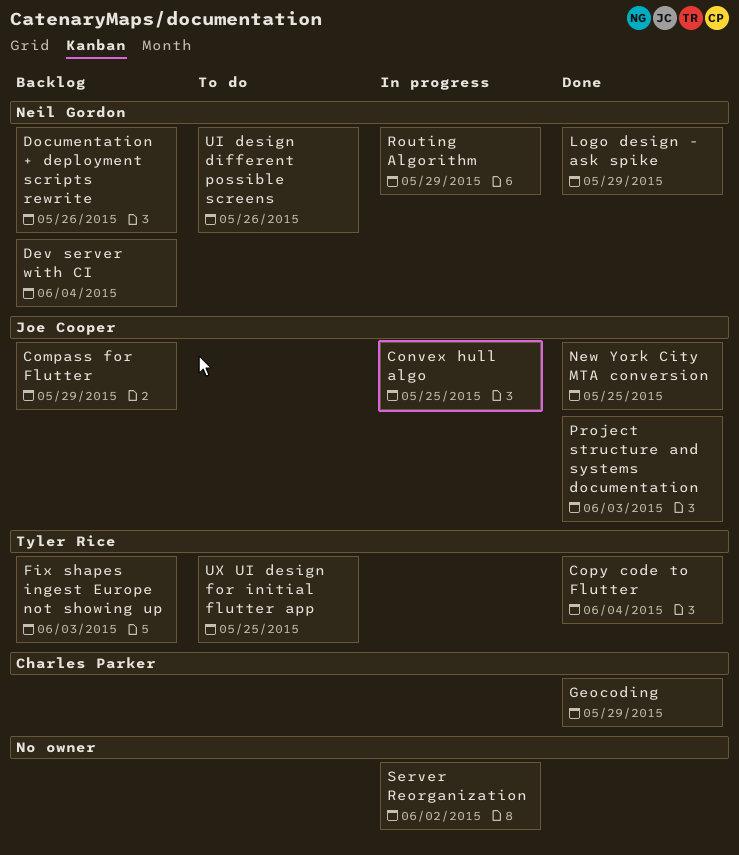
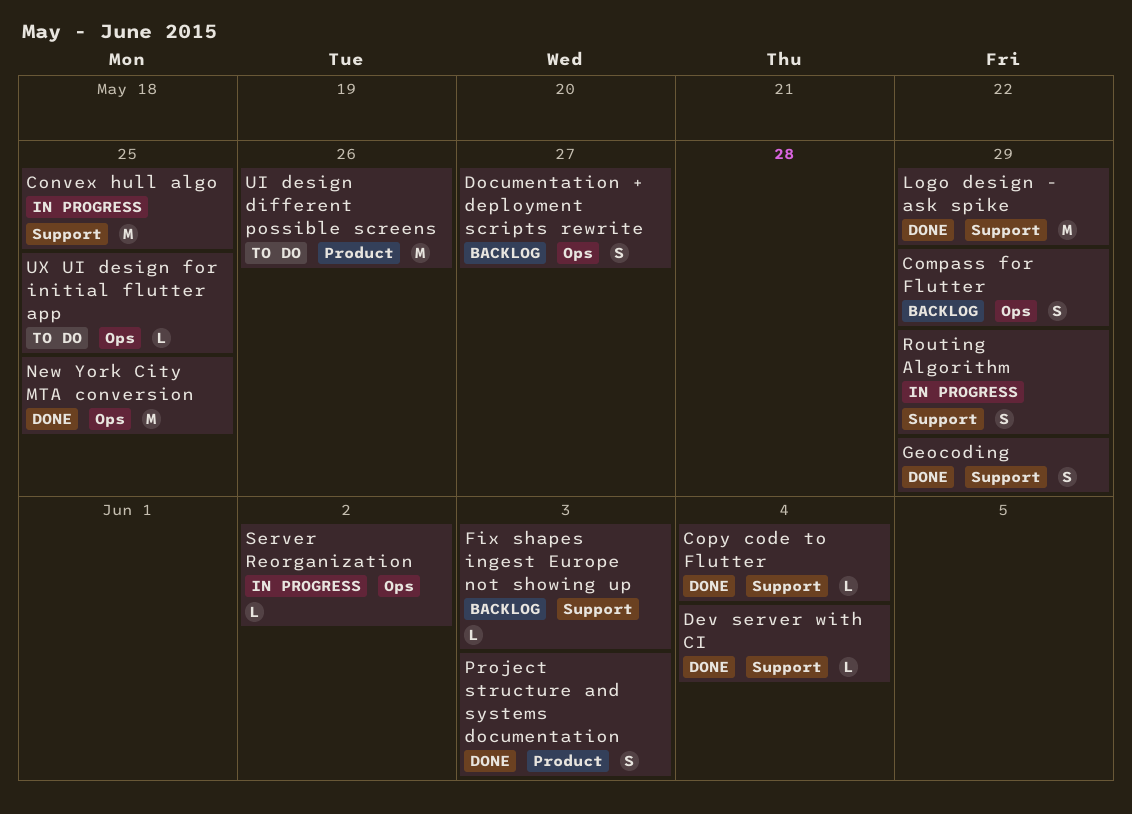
Dev server with CI, status: Backlog -> Done
Documentation + deployment scripts rewrite, due: May 26 -> May 27

